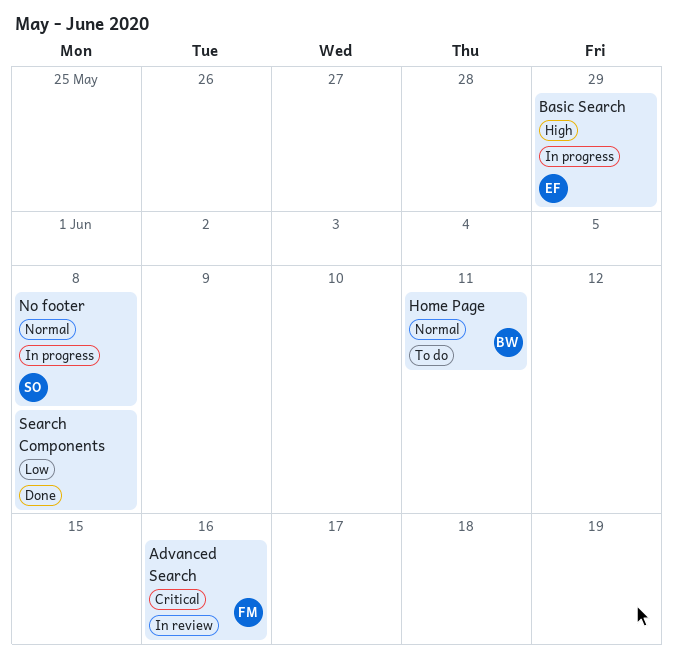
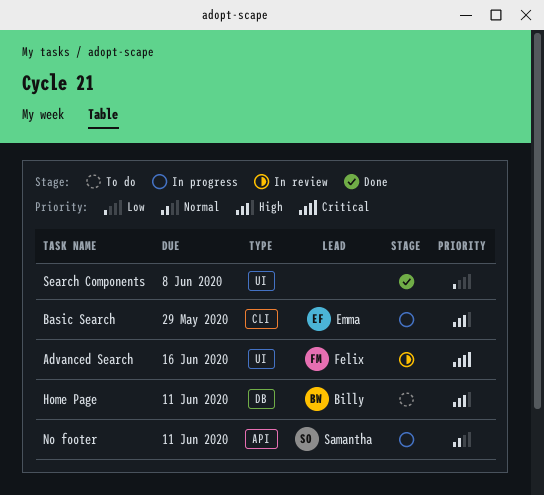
Home Page, priority: Normal -> High
No footer, due: Jun 8 -> Jun 11

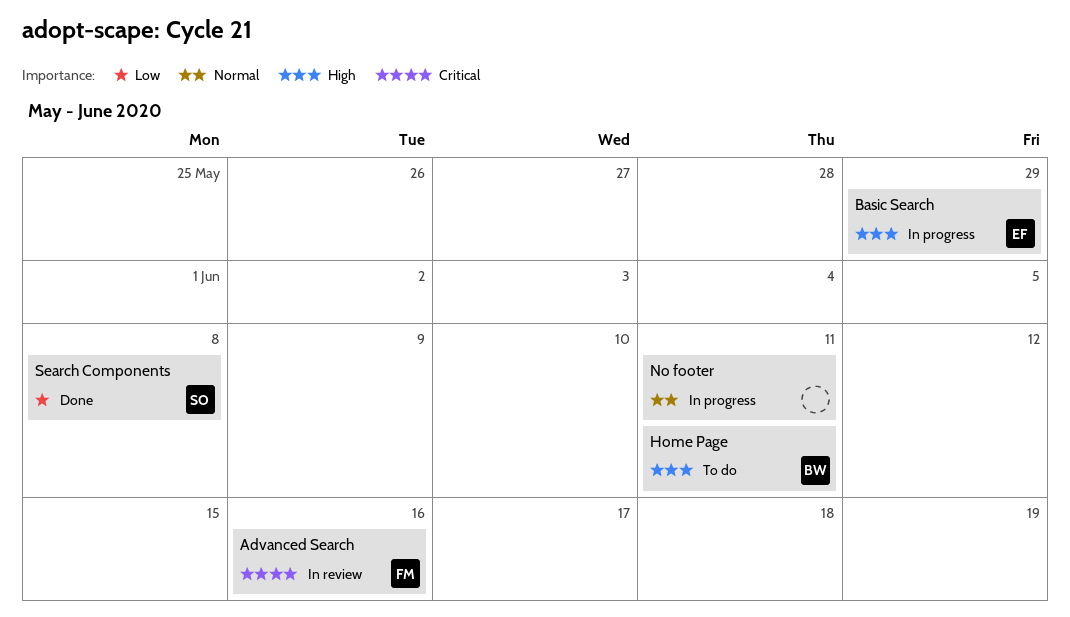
No footer, owner: Samantha -> none
Search Components, owner: none -> Samantha

